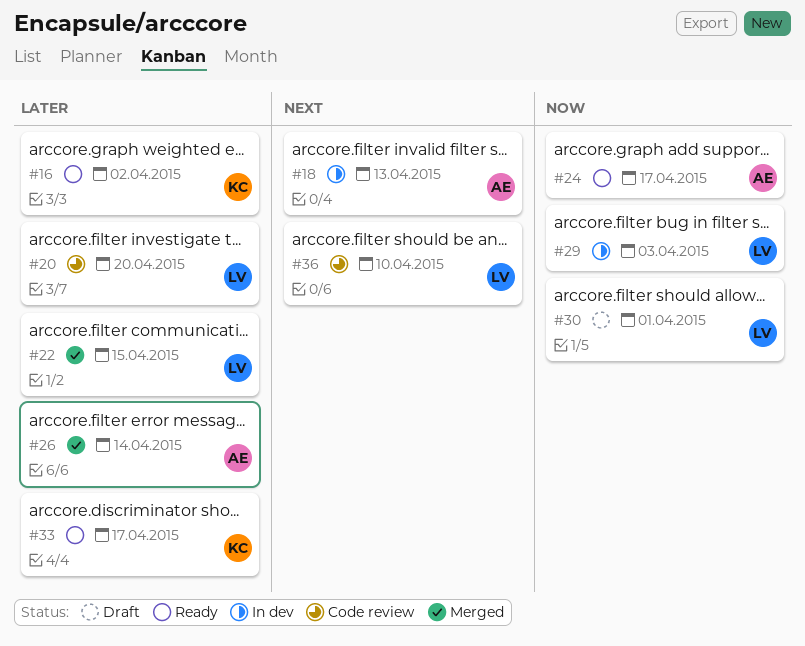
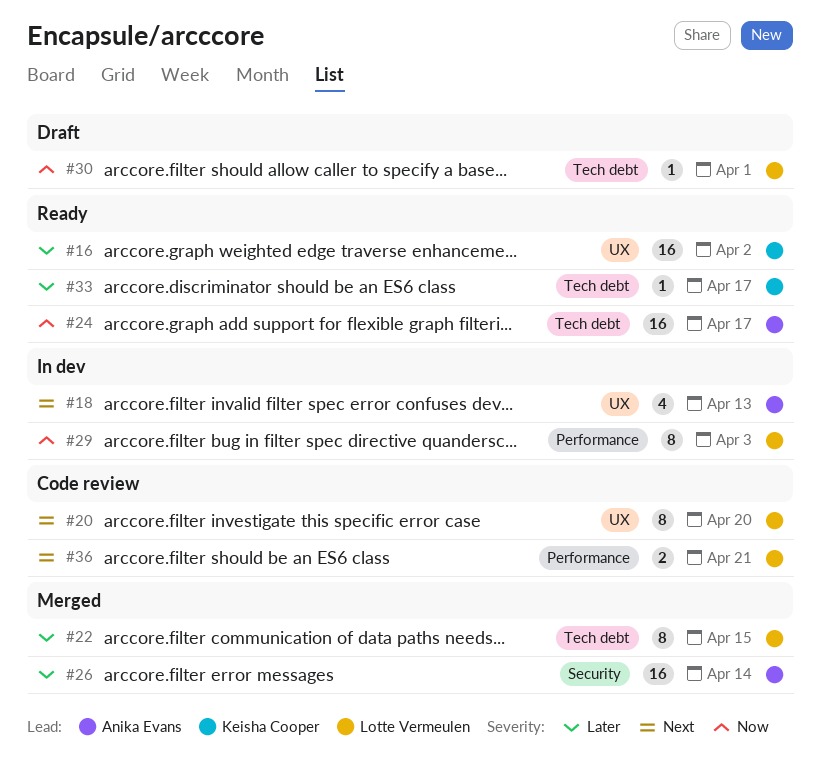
#20, priority: Later -> Next
#36, due: Apr 10 -> Apr 21

